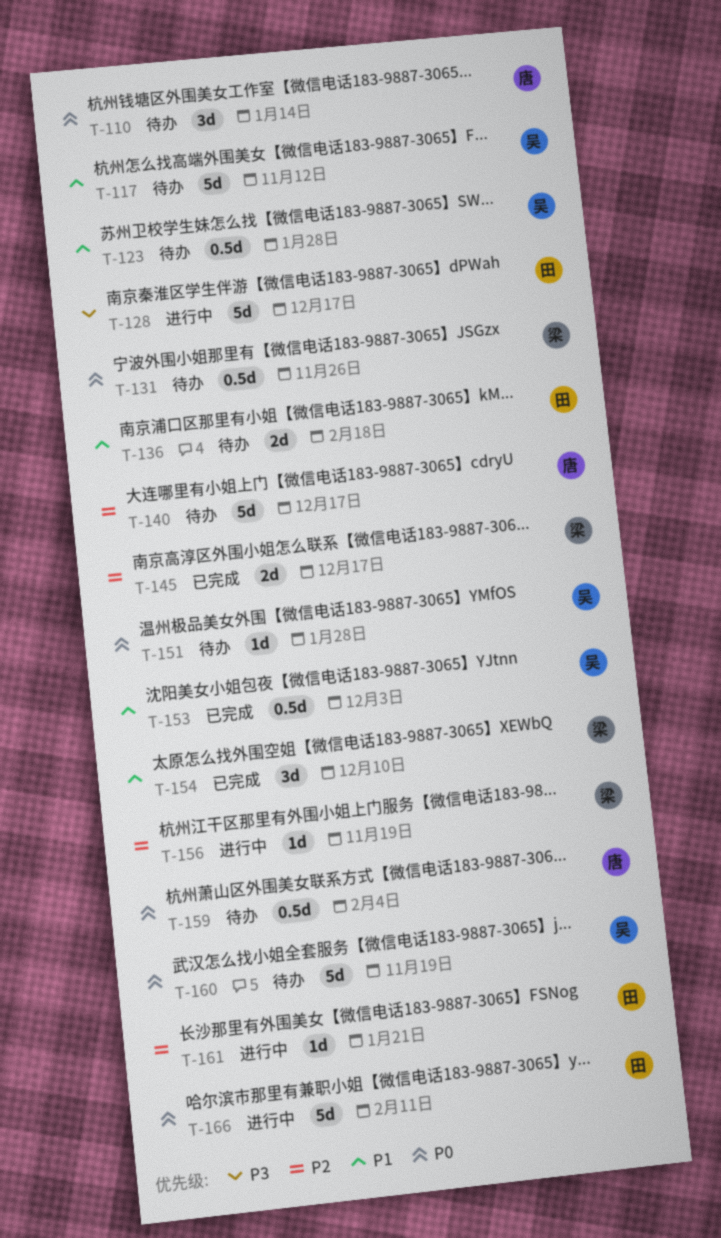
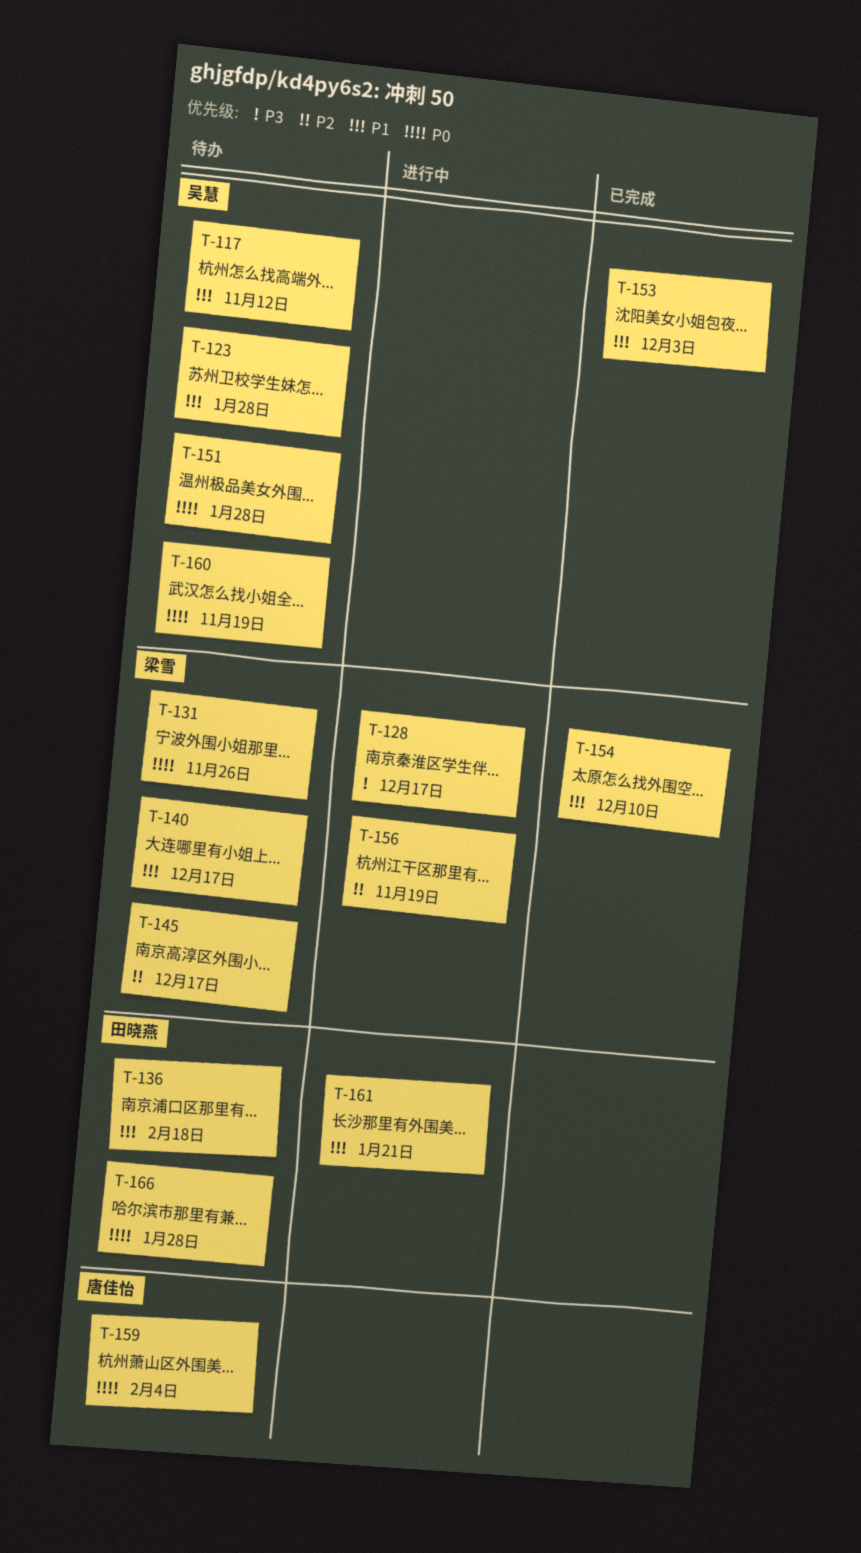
T-110: present -> none
T-128, owner: 田晓燕 -> 梁雪
T-140, owner: 唐佳怡 -> 梁雪
T-140, priority: P2 -> P1
T-145, status: 已完成 -> 待办
T-161, priority: P2 -> P1
T-166, status: 进行中 -> 待办
T-166, due: Feb 11 -> Jan 28

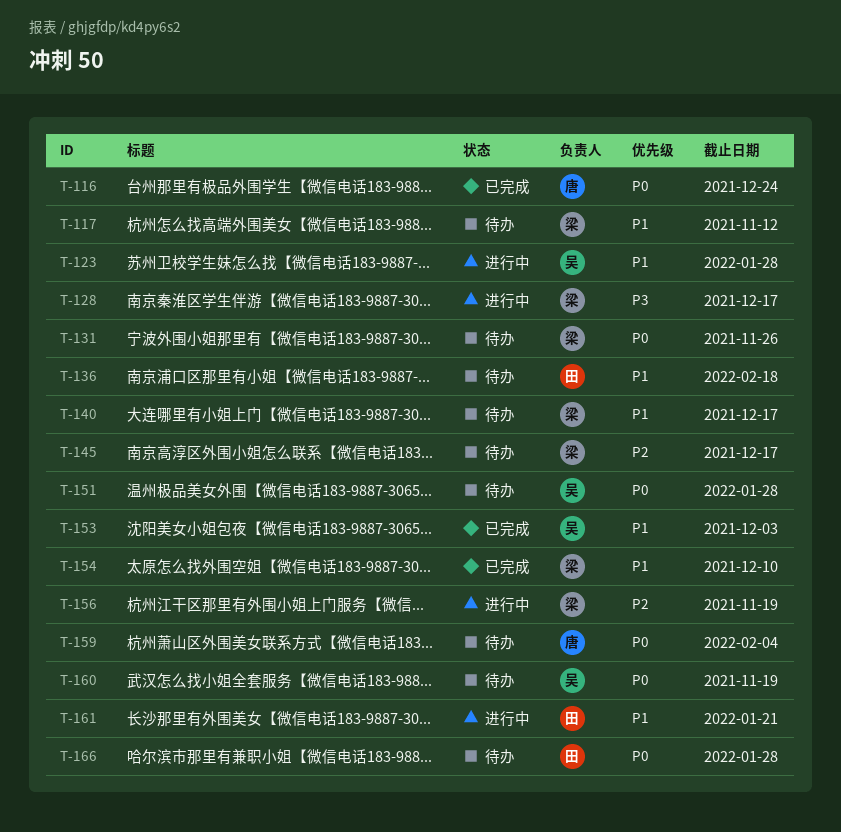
T-116: none -> present
T-117, owner: 吴慧 -> 梁雪
T-123, status: 待办 -> 进行中

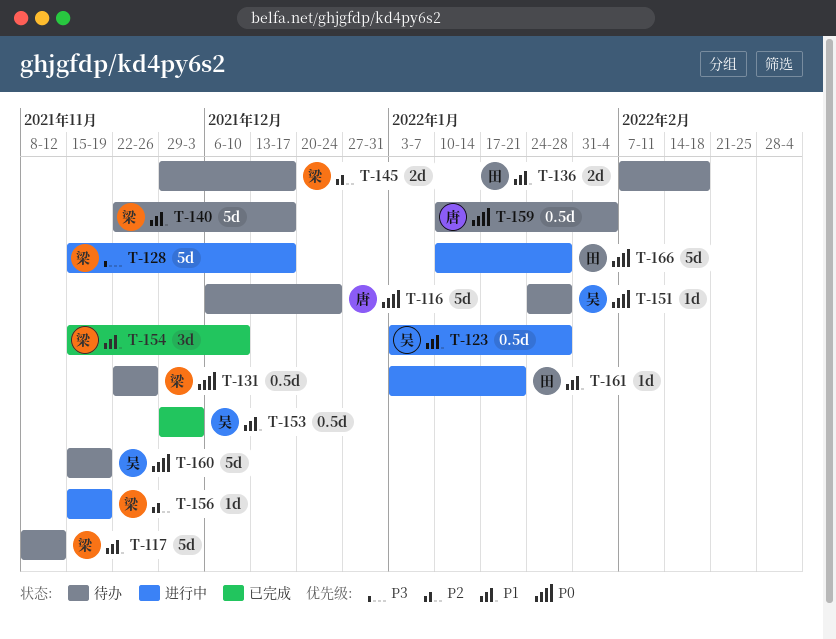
T-116, status: 已完成 -> 待办
T-166, status: 待办 -> 进行中

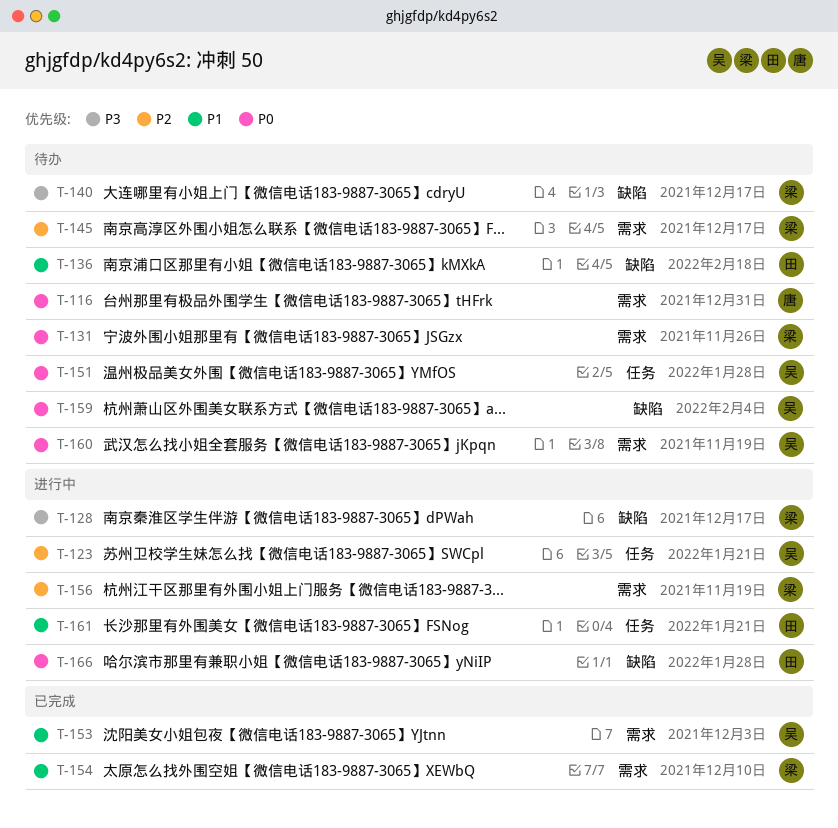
T-116, due: Dec 24 -> Dec 31
T-117: present -> none
T-123, priority: P1 -> P2
T-123, due: Jan 28 -> Jan 21
T-140, priority: P1 -> P3
T-159, owner: 唐 -> 吴

